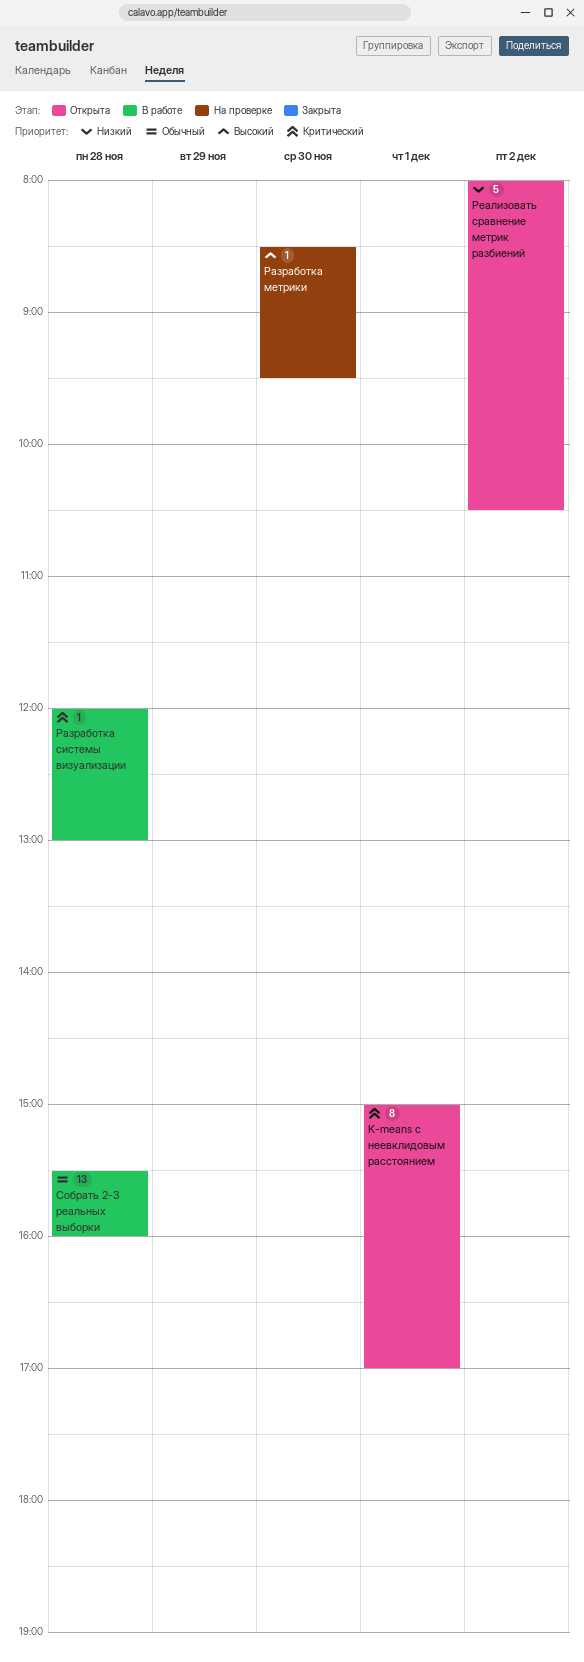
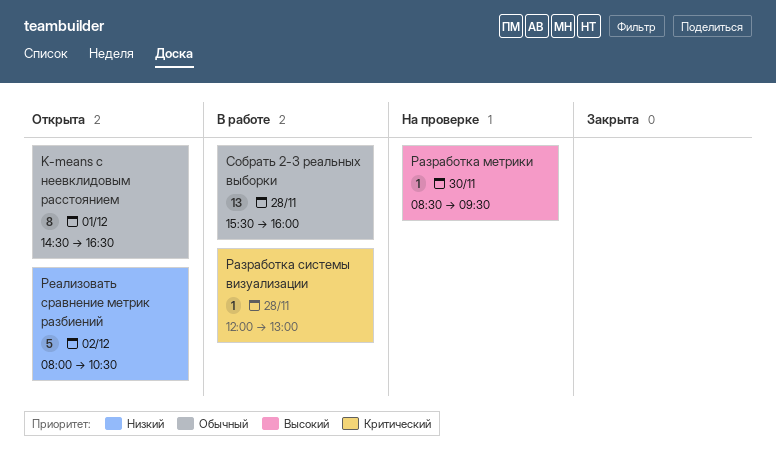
K-means с неевклидовым расстоянием, priority: Критический -> Обычный
K-means с неевклидовым расстоянием, begins: 15:00 -> 14:30
K-means с неевклидовым расстоянием, ends: 17:00 -> 16:30

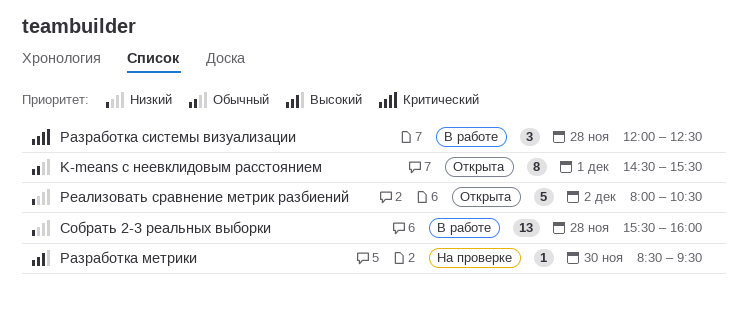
K-means с неевклидовым расстоянием, ends: 16:30 -> 15:30
Разработка системы визуализации, estimate: 1 -> 3
Разработка системы визуализации, ends: 13:00 -> 12:30
Собрать 2-3 реальных выборки, priority: Обычный -> Низкий

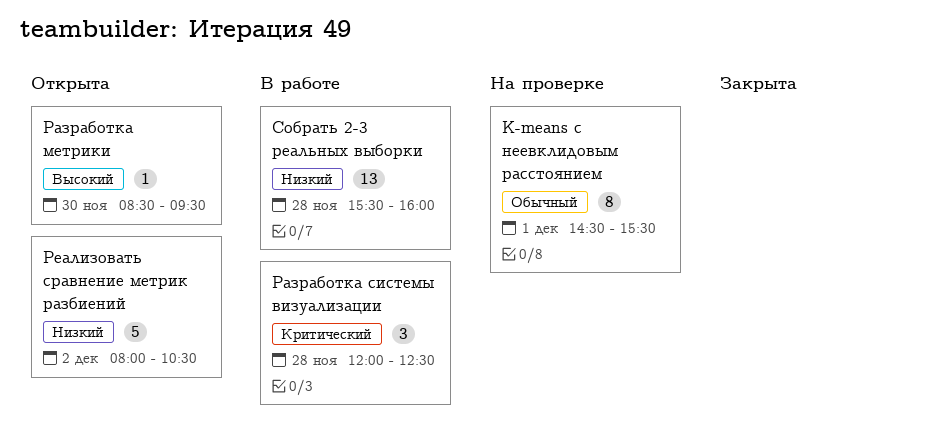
K-means с неевклидовым расстоянием, status: Открыта -> На проверке
Разработка метрики, status: На проверке -> Открыта

